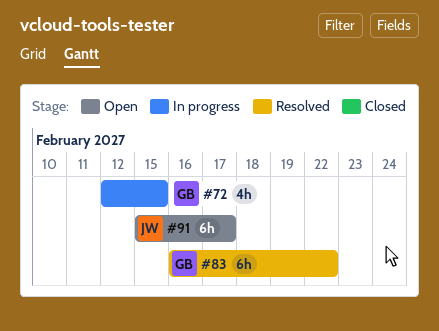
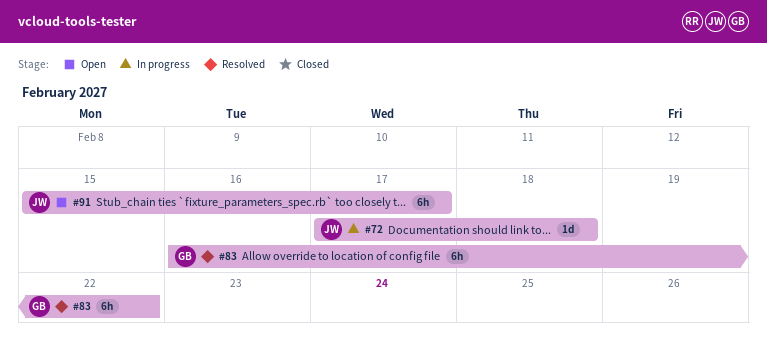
#72, owner: GB -> JW
#72, estimate: 4h -> 1d
#72, start: Feb 12 -> Feb 17
#72, due: Feb 15 -> Feb 18

